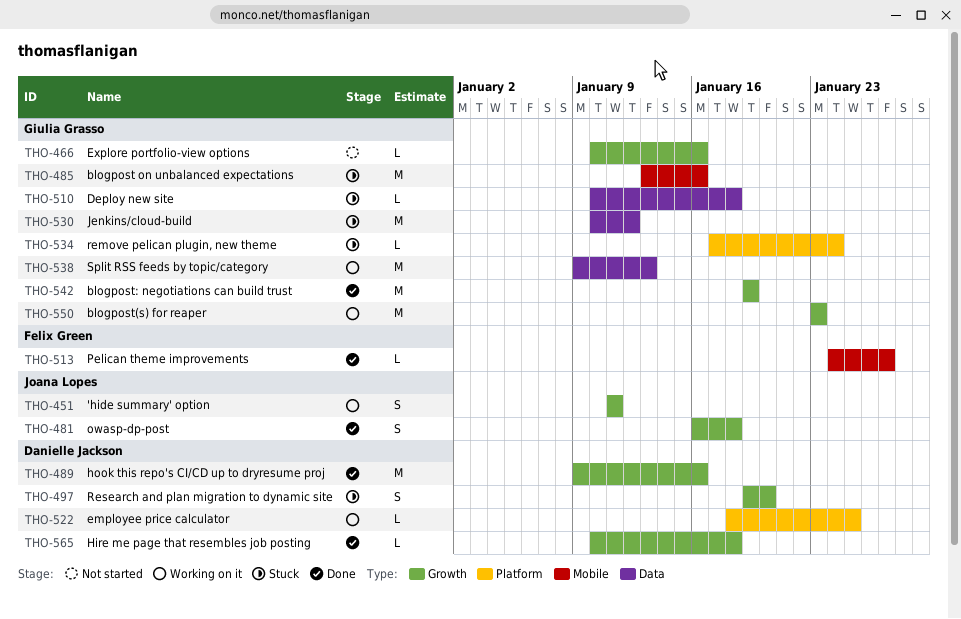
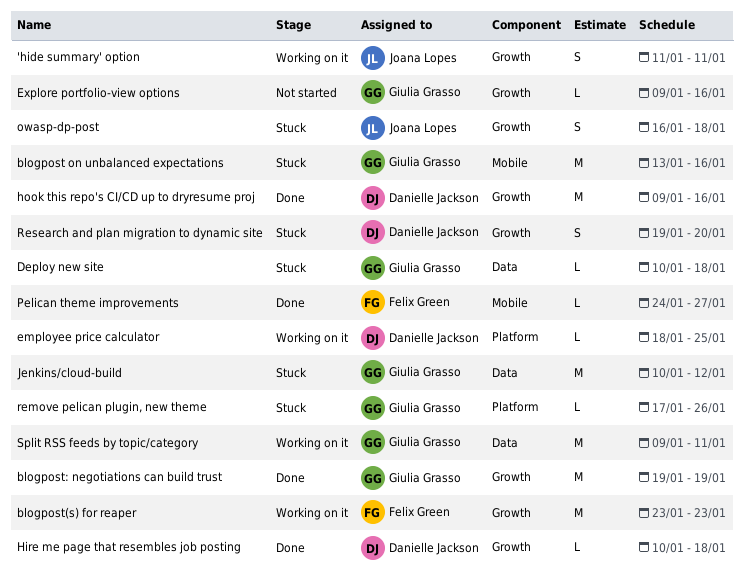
blogpost(s) for reaper, owner: Giulia Grasso -> Felix Green
Explore portfolio-view options, start: Jan 10 -> Jan 9
owasp-dp-post, status: Done -> Stuck
remove pelican plugin, new theme, due: Jan 24 -> Jan 26
Split RSS feeds by topic/category, due: Jan 13 -> Jan 11

